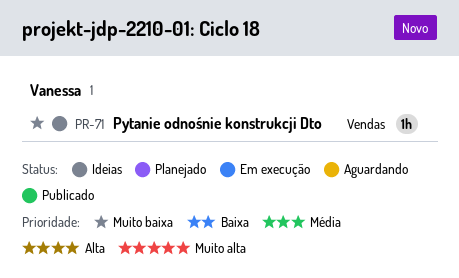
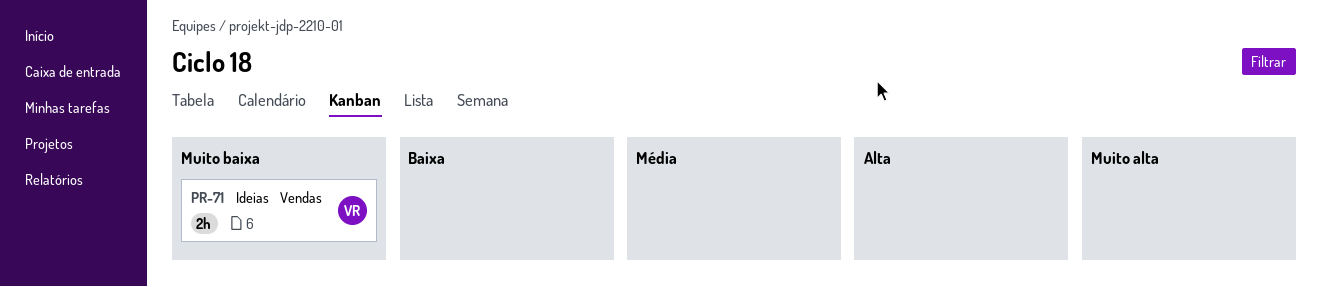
PR-71, estimate: 1h -> 2h

